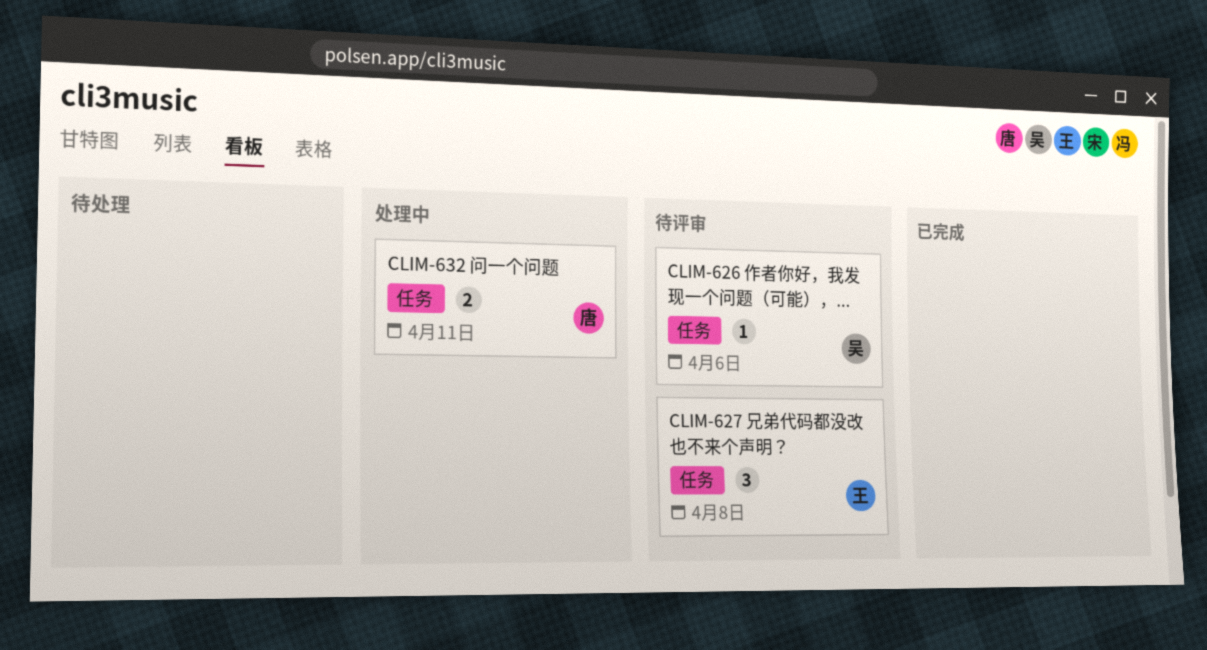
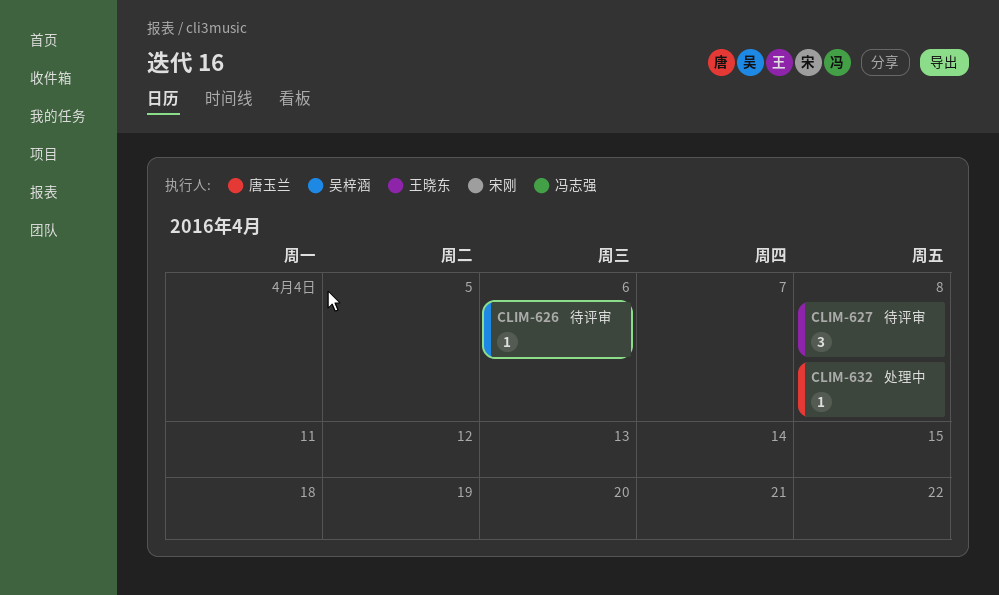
CLIM-632, estimate: 2 -> 1
CLIM-632, due: Apr 11 -> Apr 8

